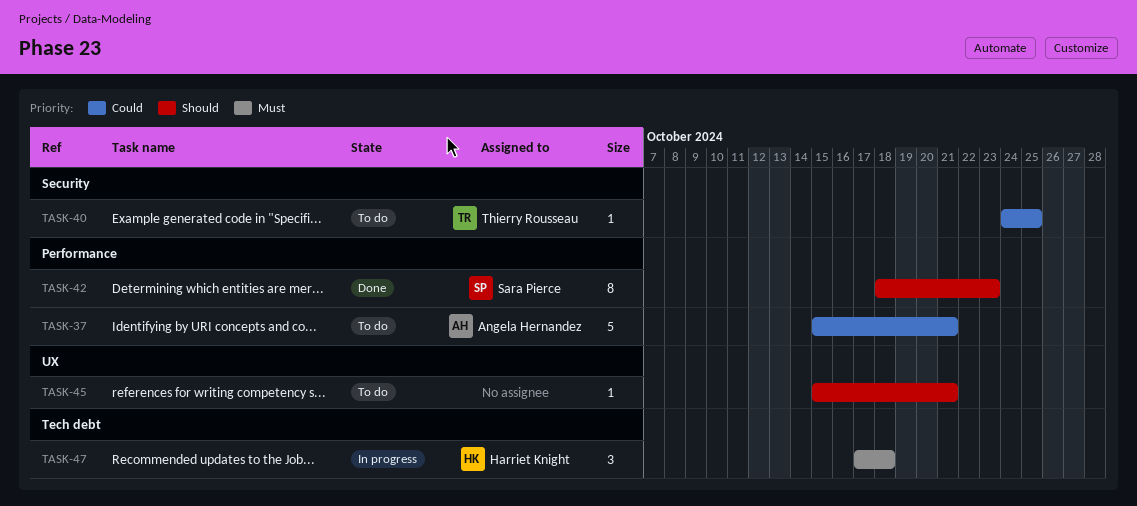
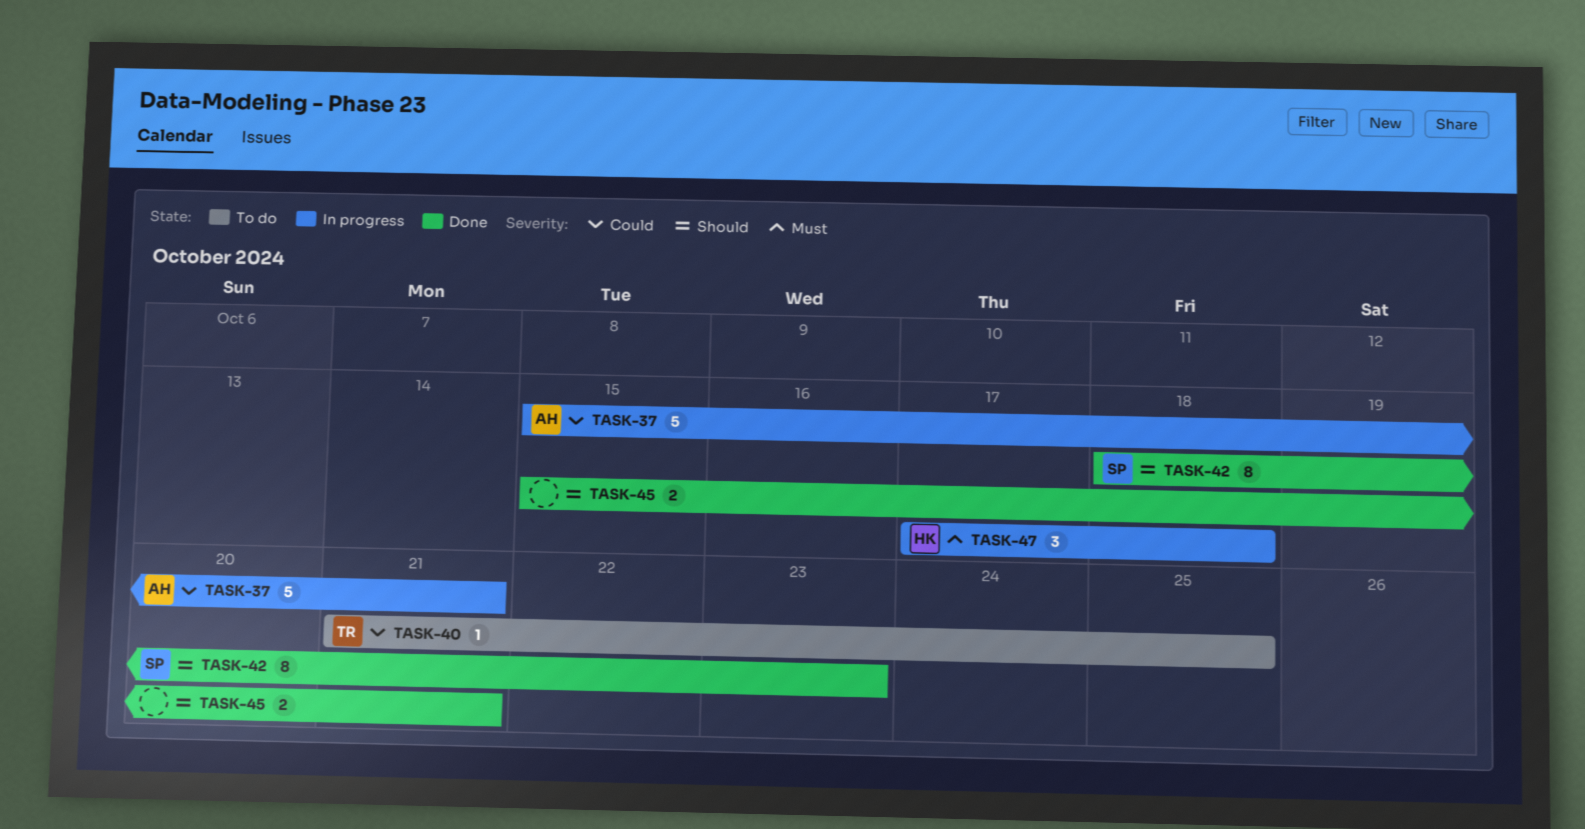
TASK-37, status: To do -> In progress
TASK-40, start: Oct 24 -> Oct 21
TASK-45, status: To do -> Done
TASK-45, estimate: 1 -> 2

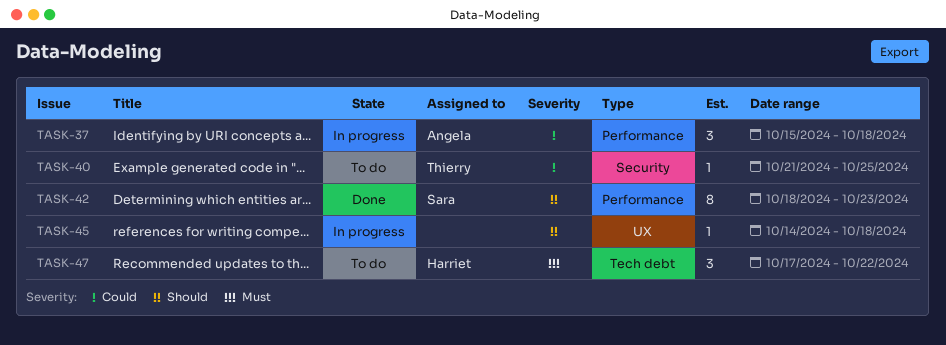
TASK-37, estimate: 5 -> 3
TASK-37, due: Oct 21 -> Oct 18
TASK-45, status: Done -> In progress
TASK-45, estimate: 2 -> 1
TASK-45, start: Oct 15 -> Oct 14
TASK-45, due: Oct 21 -> Oct 18
TASK-47, status: In progress -> To do
TASK-47, due: Oct 18 -> Oct 22

